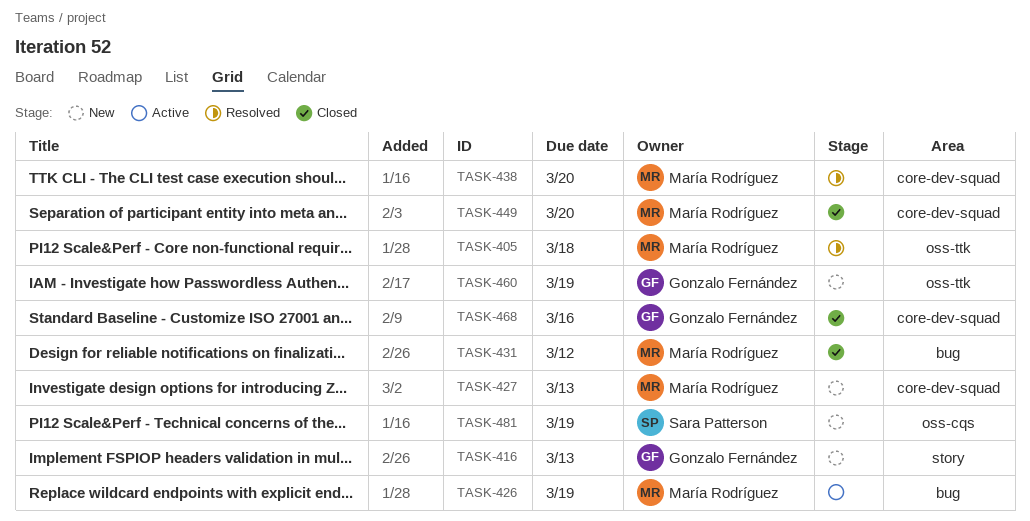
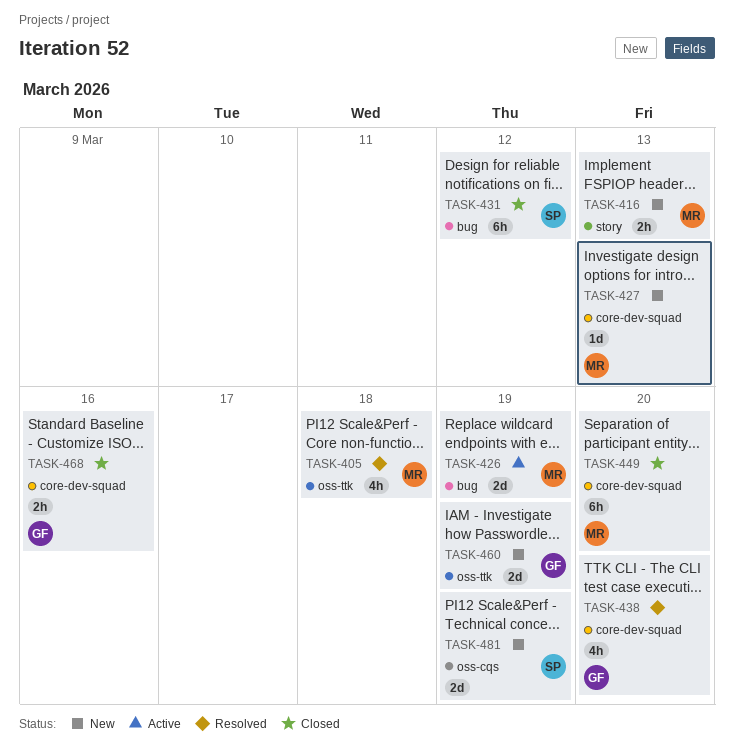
TASK-416, owner: Gonzalo Fernández -> María Rodríguez
TASK-431, owner: María Rodríguez -> Sara Patterson
TASK-438, owner: María Rodríguez -> Gonzalo Fernández

